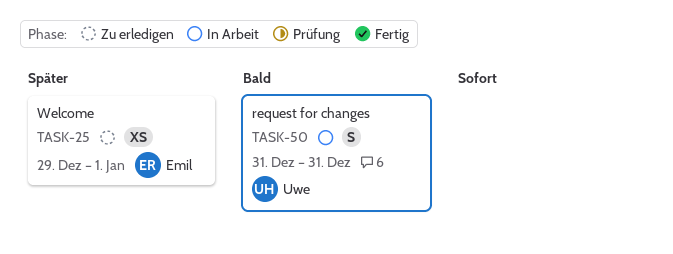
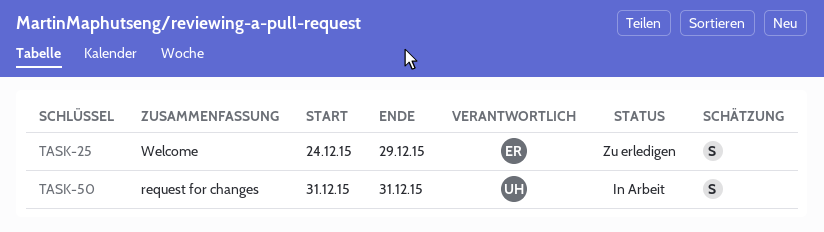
TASK-25, estimate: XS -> S
TASK-25, start: Dec 29 -> Dec 24
TASK-25, due: Jan 1 -> Dec 29

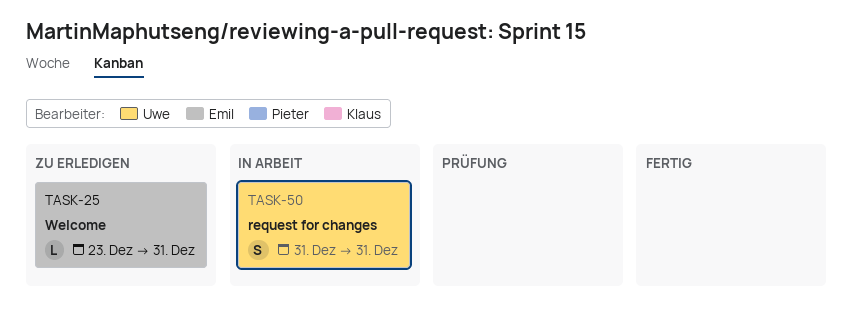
TASK-25, estimate: S -> L
TASK-25, start: Dec 24 -> Dec 23
TASK-25, due: Dec 29 -> Dec 31

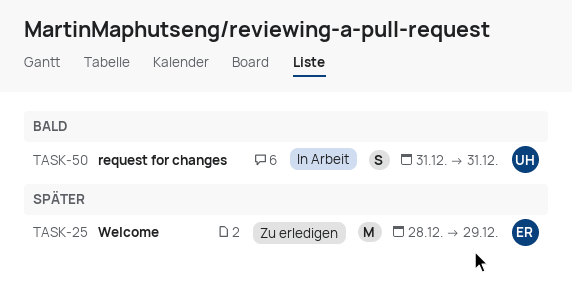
TASK-25, estimate: L -> M
TASK-25, start: Dec 23 -> Dec 28
TASK-25, due: Dec 31 -> Dec 29

